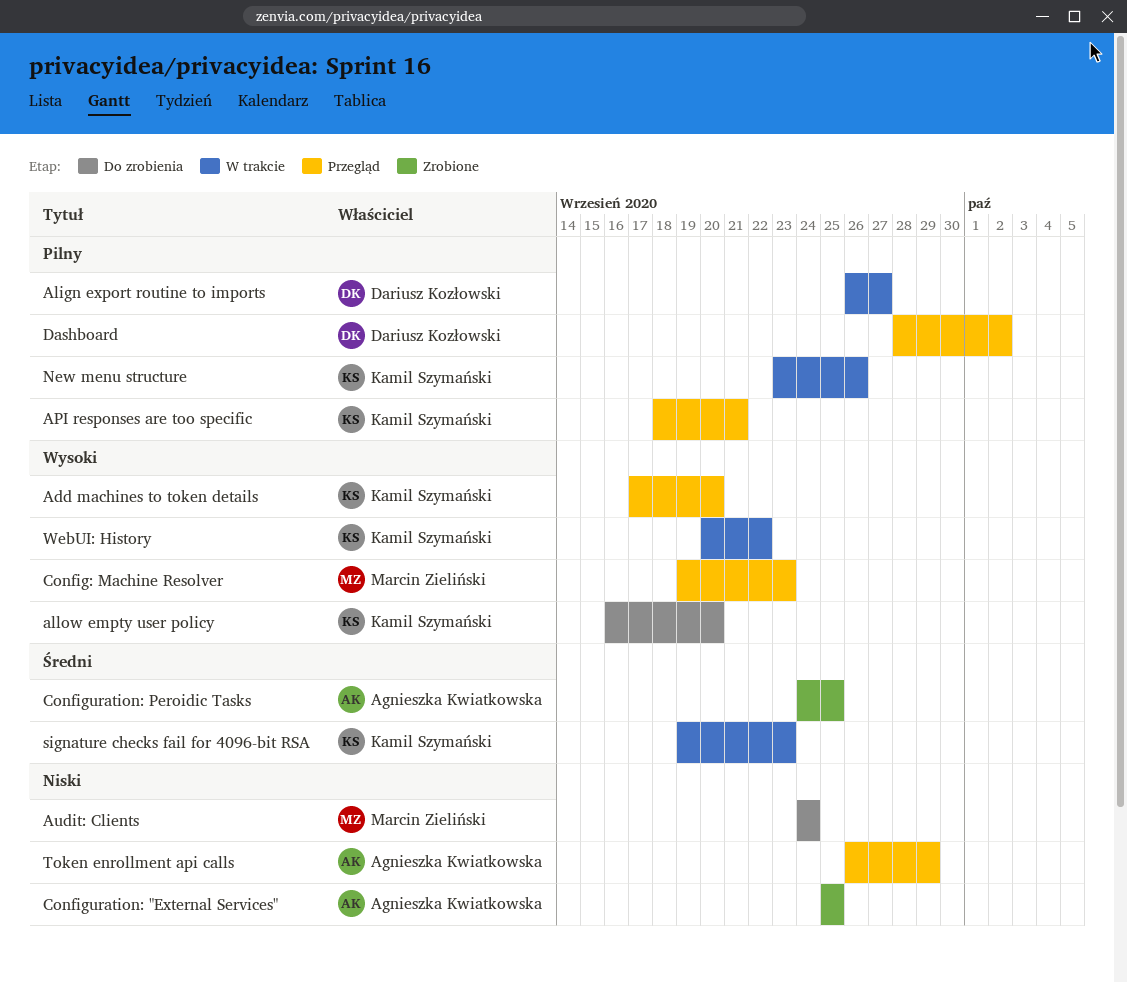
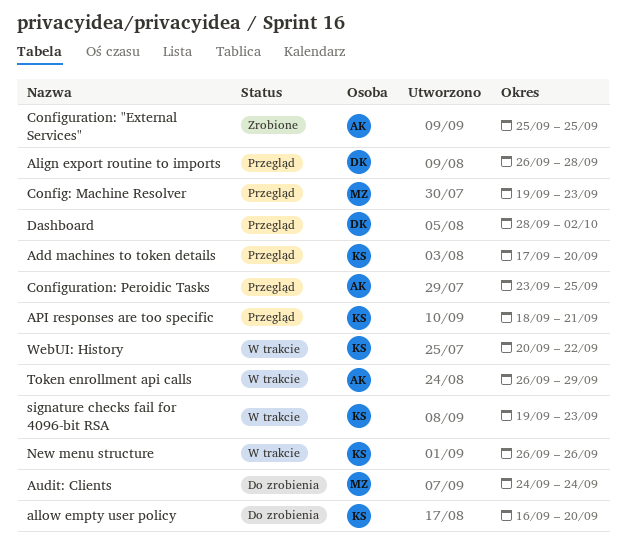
Align export routine to imports, status: W trakcie -> Przegląd
Align export routine to imports, due: Sep 27 -> Sep 28
Configuration: Peroidic Tasks, status: Zrobione -> Przegląd
Configuration: Peroidic Tasks, start: Sep 24 -> Sep 23
New menu structure, start: Sep 23 -> Sep 26
Token enrollment api calls, status: Przegląd -> W trakcie

